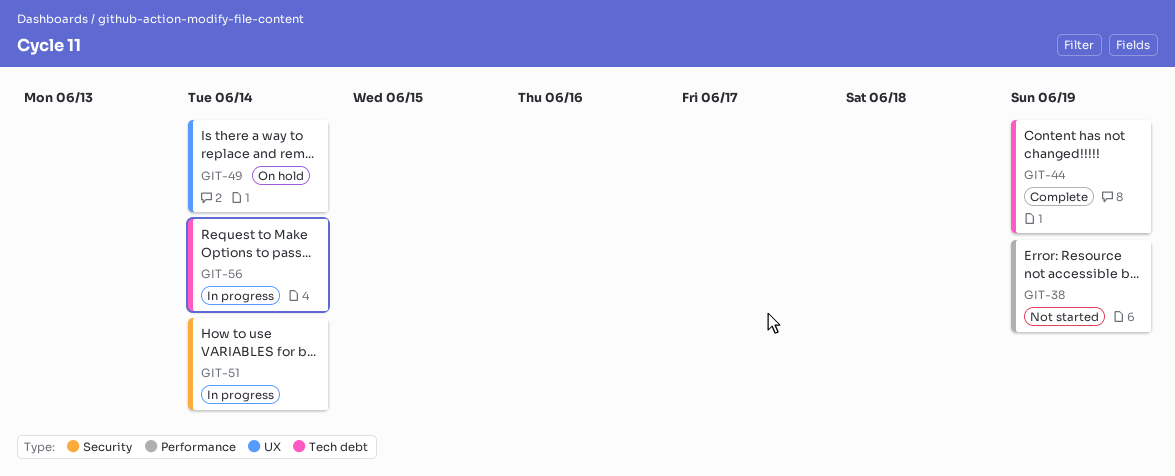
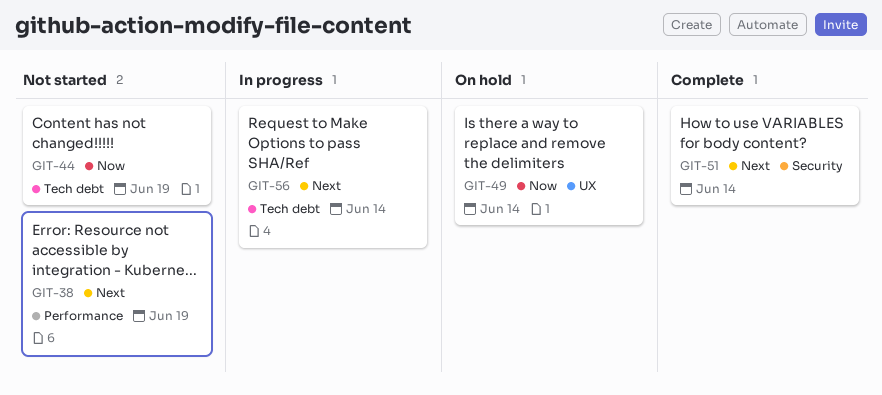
GIT-44, status: Complete -> Not started
GIT-51, status: In progress -> Complete

